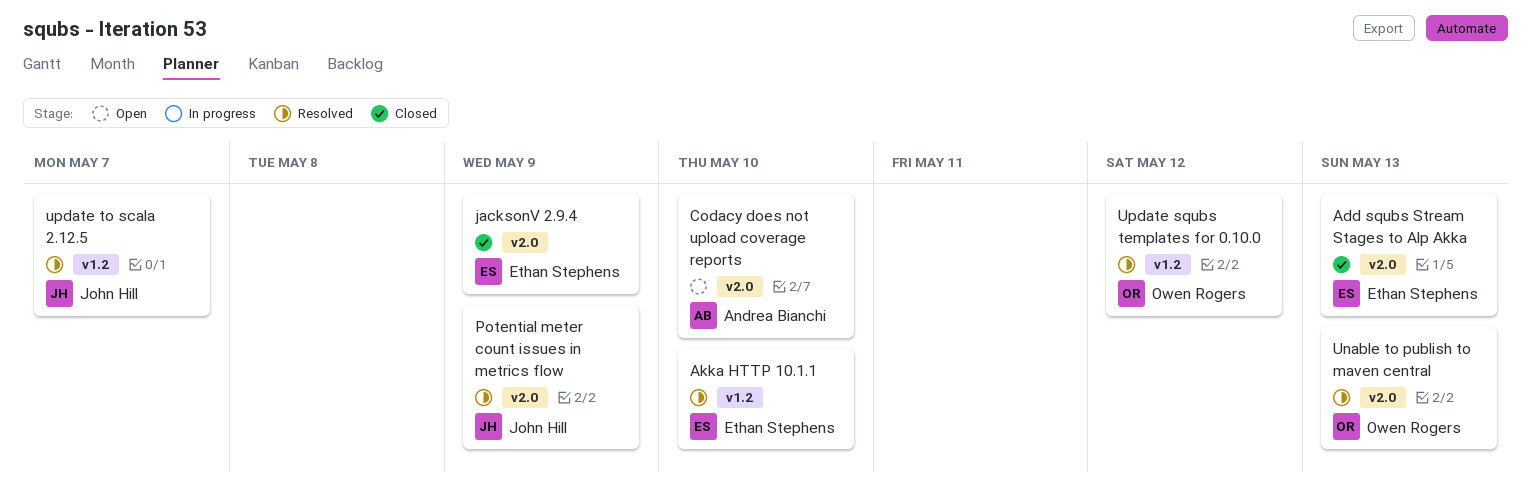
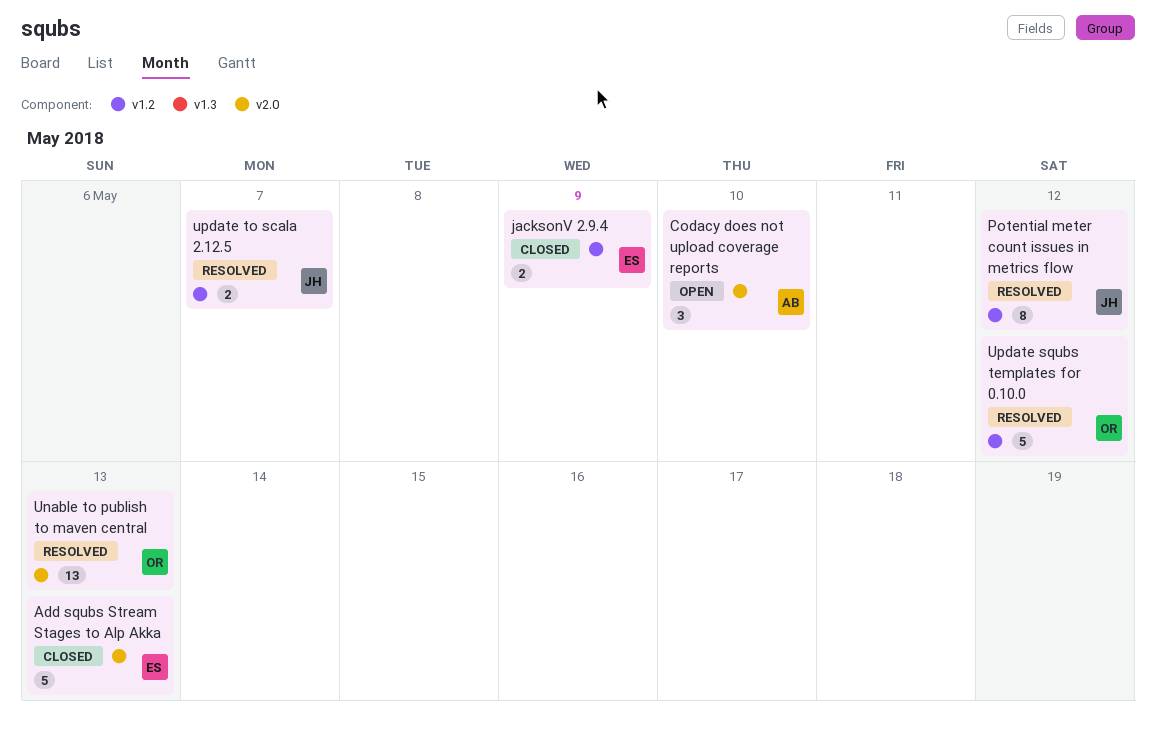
Akka HTTP 10.1.1: present -> none
jacksonV 2.9.4, label: v2.0 -> v1.2
Potential meter count issues in metrics flow, label: v2.0 -> v1.2
Potential meter count issues in metrics flow, due: May 9 -> May 12

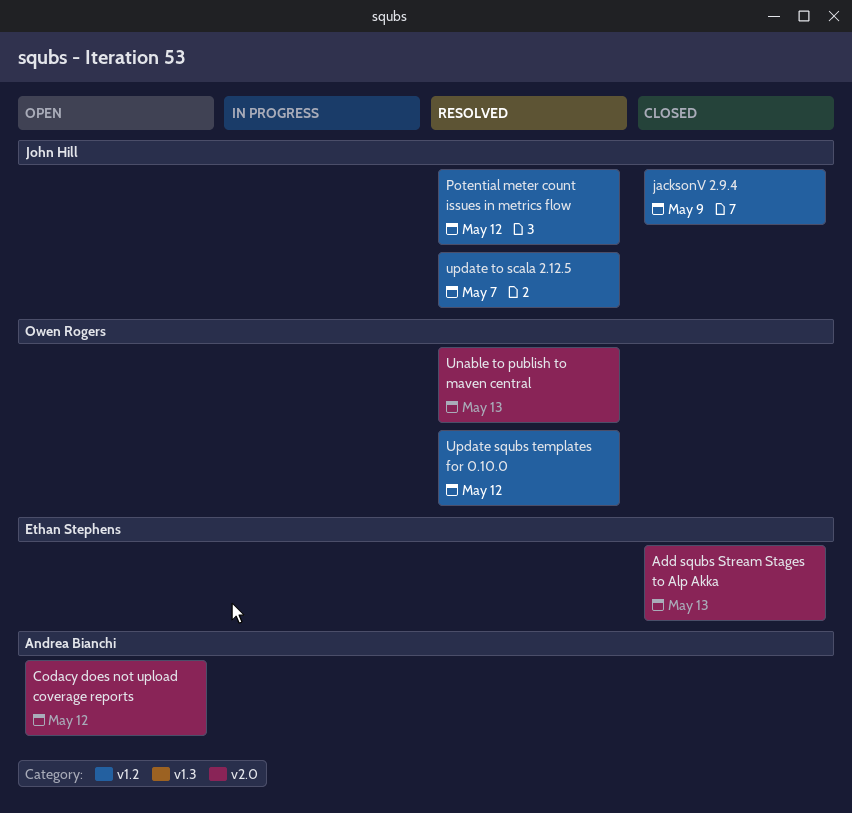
Codacy does not upload coverage reports, due: May 10 -> May 12
jacksonV 2.9.4, owner: Ethan Stephens -> John Hill

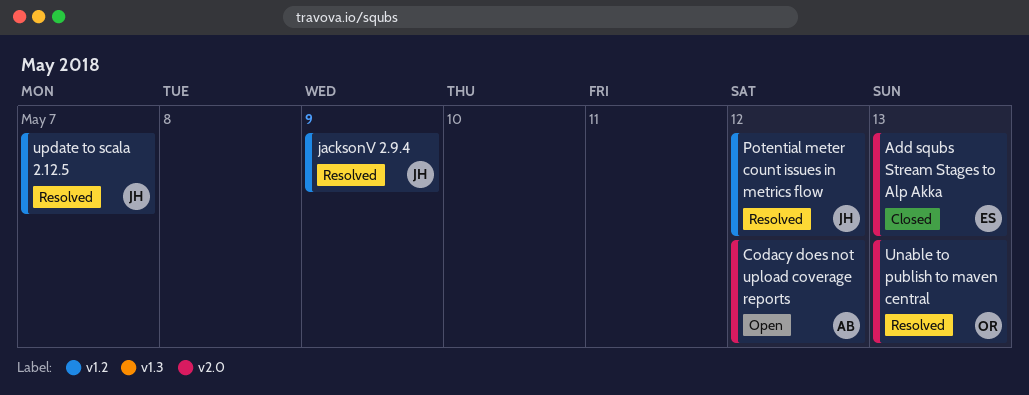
jacksonV 2.9.4, status: Closed -> Resolved
Update squbs templates for 0.10.0: present -> none

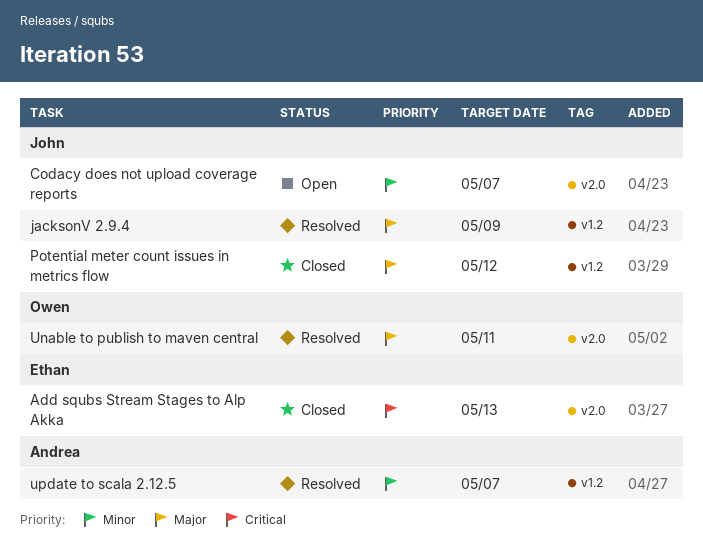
Codacy does not upload coverage reports, owner: Andrea -> John
Codacy does not upload coverage reports, due: May 12 -> May 7
Potential meter count issues in metrics flow, status: Resolved -> Closed
Unable to publish to maven central, due: May 13 -> May 11
update to scala 2.12.5, owner: John -> Andrea

